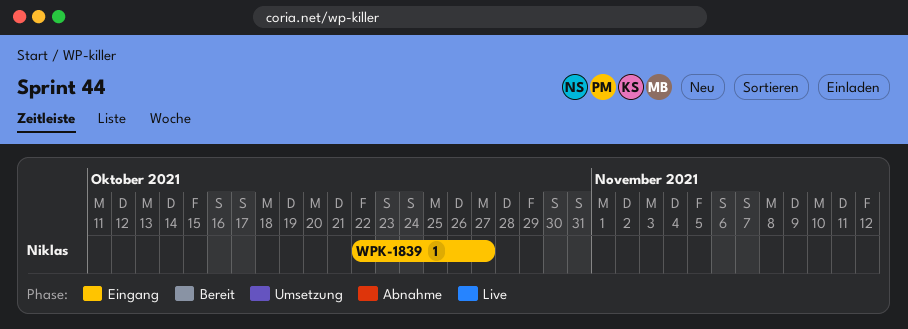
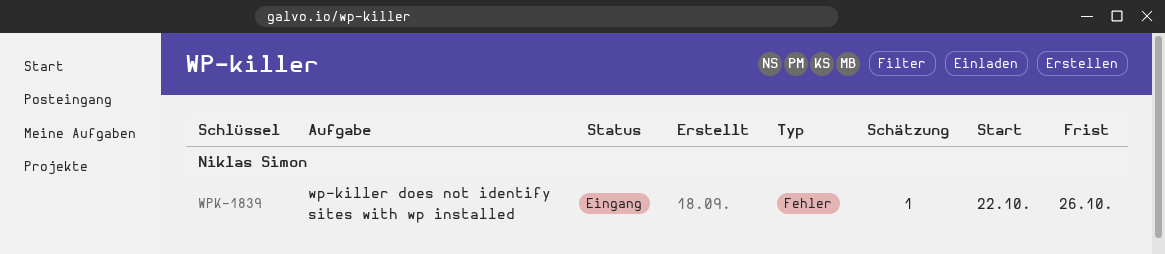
WPK-1839, due: Oct 27 -> Oct 26

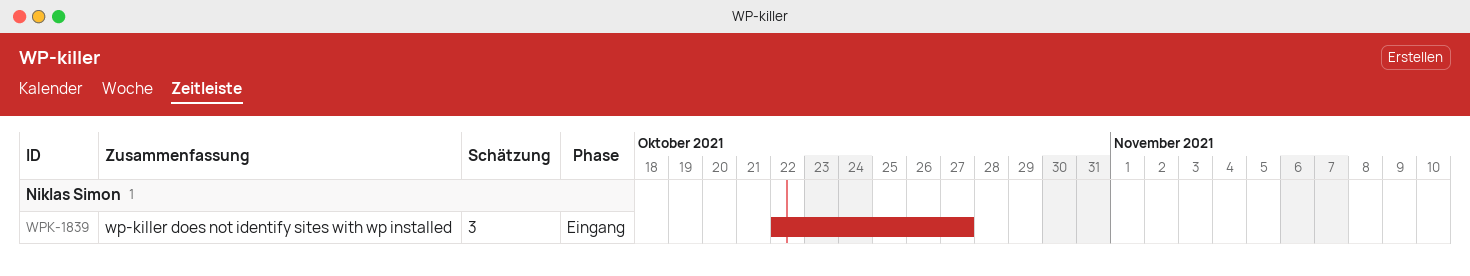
WPK-1839, estimate: 1 -> 3
WPK-1839, due: Oct 26 -> Oct 27

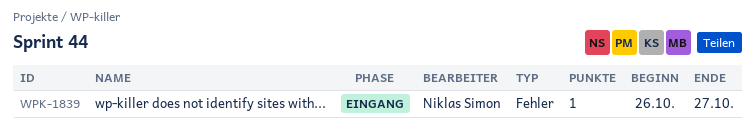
WPK-1839, estimate: 3 -> 1
WPK-1839, start: Oct 22 -> Oct 26

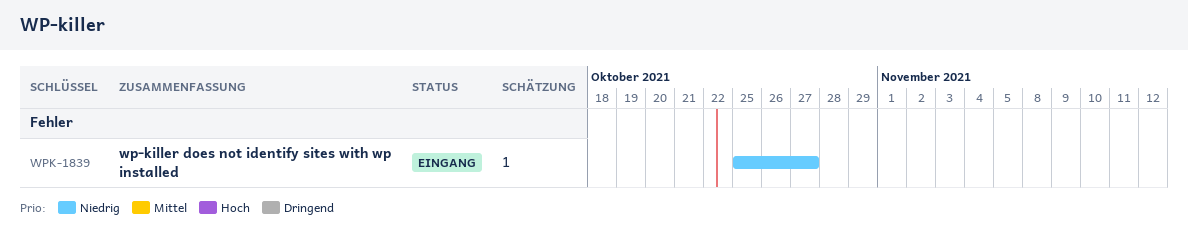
WPK-1839, start: Oct 26 -> Oct 25

